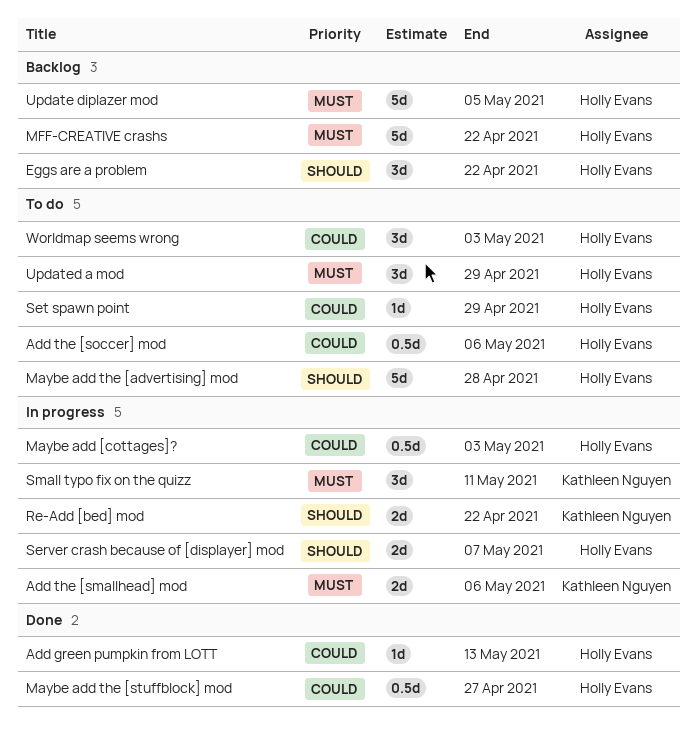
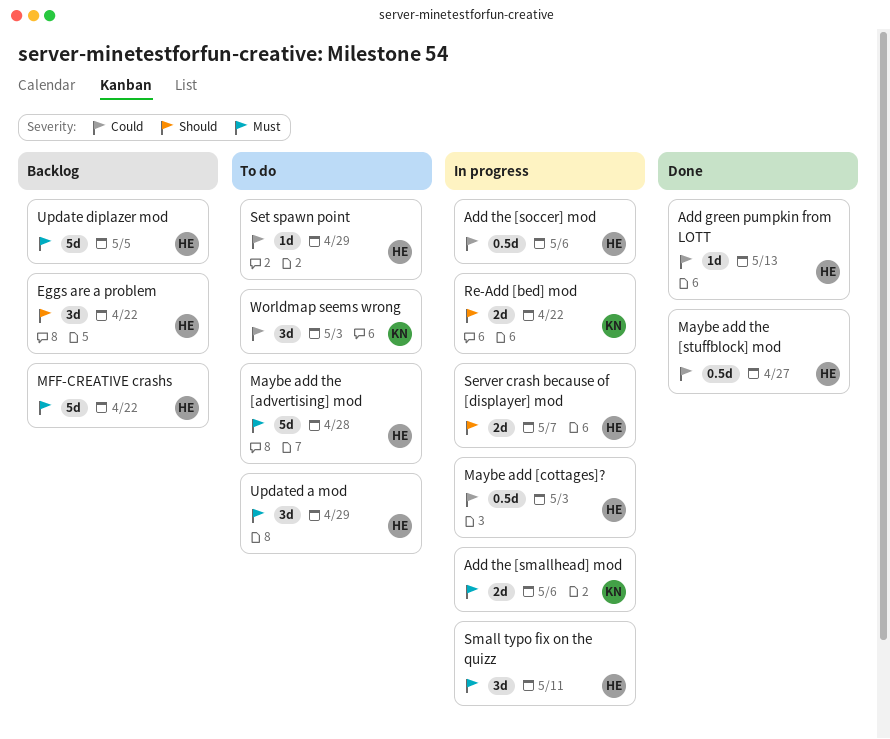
Add the [soccer] mod, status: To do -> In progress
Maybe add the [advertising] mod, priority: Should -> Must
Small typo fix on the quizz, owner: Kathleen Nguyen -> Holly Evans
Worldmap seems wrong, owner: Holly Evans -> Kathleen Nguyen

